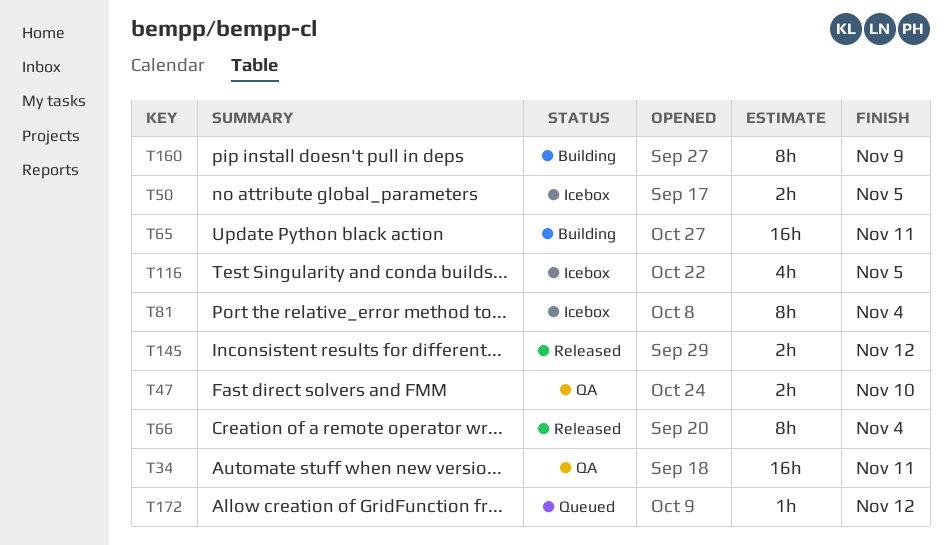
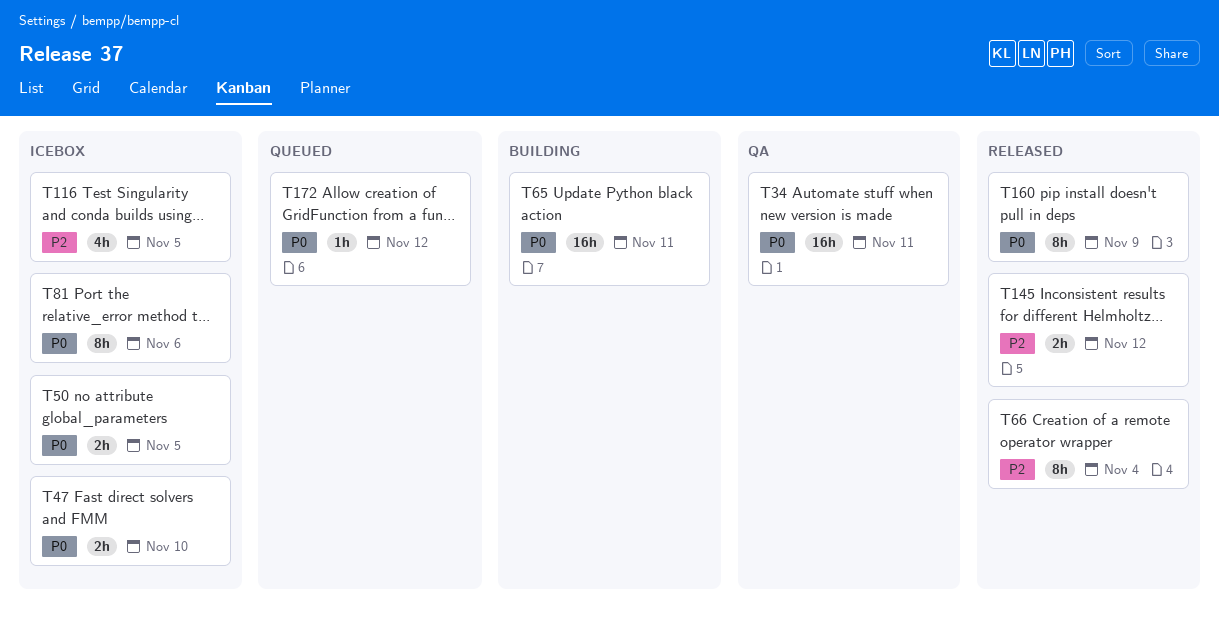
T47, status: QA -> Icebox
T81, due: Nov 4 -> Nov 6
T160, status: Building -> Released

